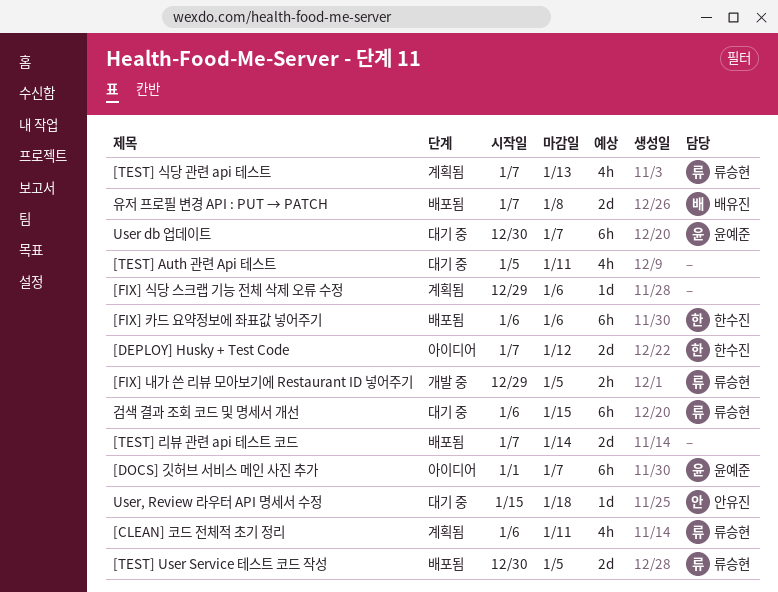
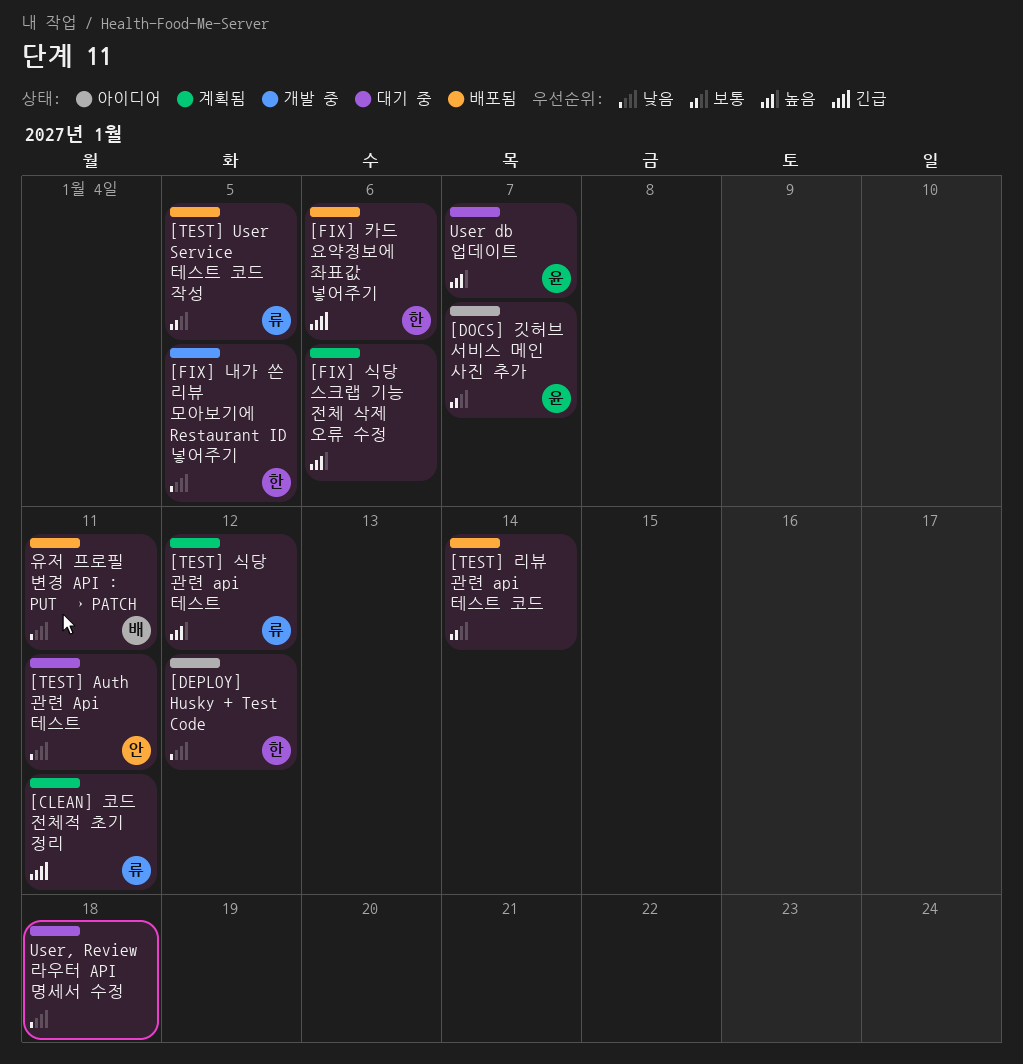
[FIX] 내가 쓴 리뷰 모아보기에 Restaurant ID 넣어주기, owner: 류승현 -> 한수진
[TEST] Auth 관련 Api 테스트, owner: none -> 안유진
[TEST] 식당 관련 api 테스트, due: Jan 13 -> Jan 12
User, Review 라우터 API 명세서 수정, owner: 안유진 -> none
검색 결과 조회 코드 및 명세서 개선: present -> none
유저 프로필 변경 API : PUT → PATCH, due: Jan 8 -> Jan 11

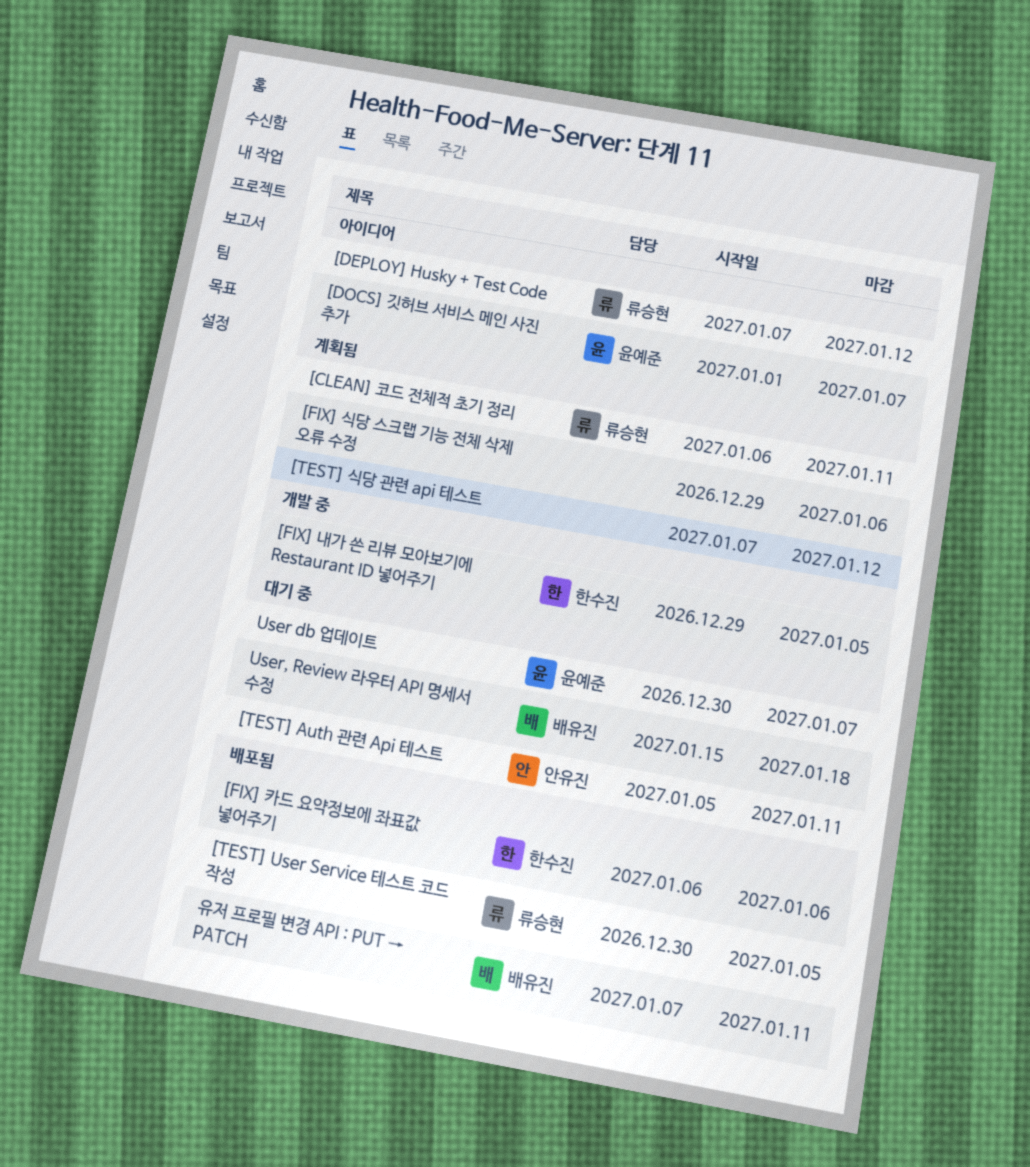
[DEPLOY] Husky + Test Code, owner: 한수진 -> 류승현
[TEST] 리뷰 관련 api 테스트 코드: present -> none
[TEST] 식당 관련 api 테스트, owner: 류승현 -> none
User, Review 라우터 API 명세서 수정, owner: none -> 배유진

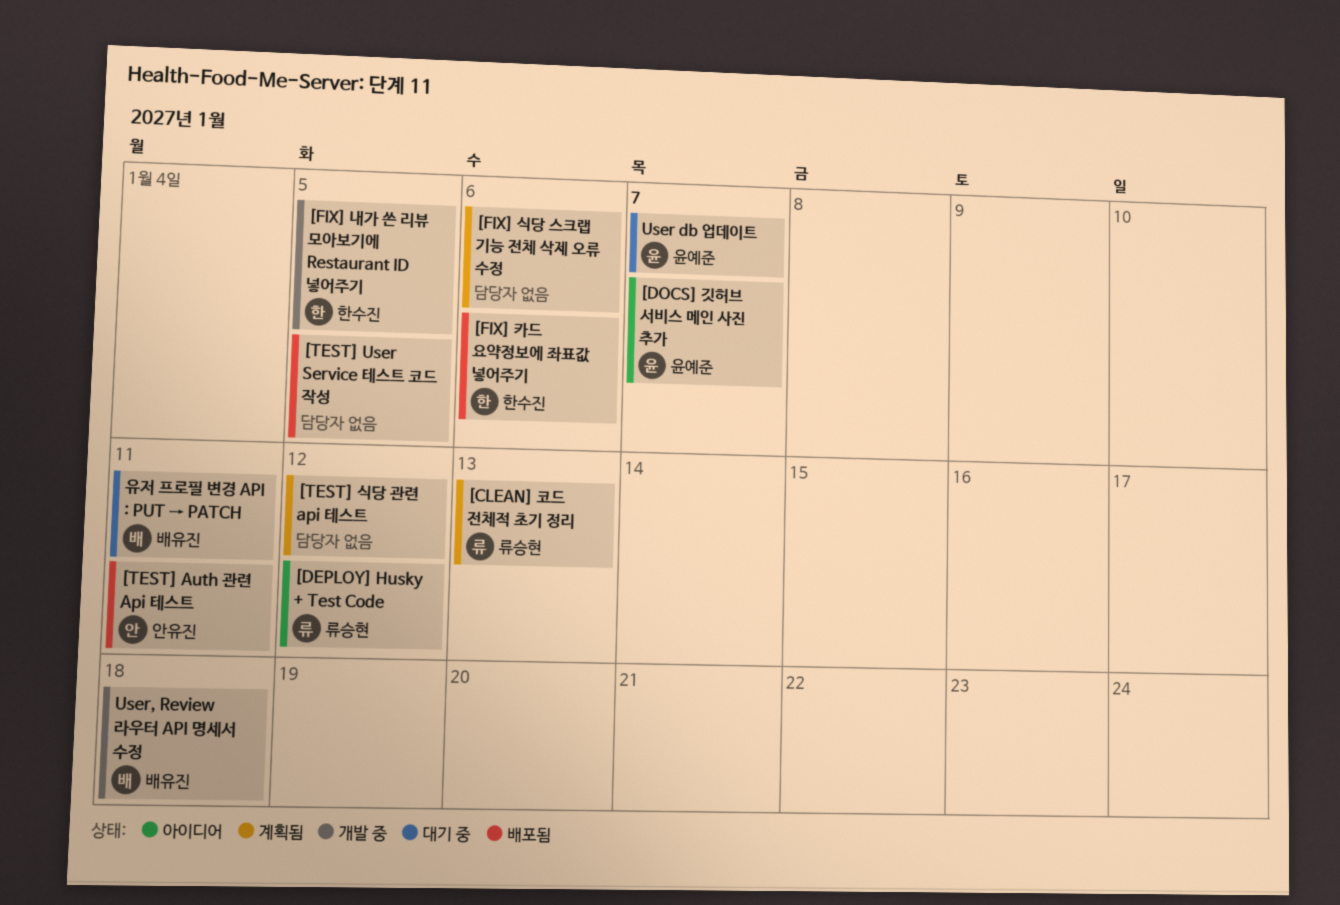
[CLEAN] 코드 전체적 초기 정리, due: Jan 11 -> Jan 13
[TEST] Auth 관련 Api 테스트, status: 대기 중 -> 배포됨
[TEST] User Service 테스트 코드 작성, owner: 류승현 -> none
User, Review 라우터 API 명세서 수정, status: 대기 중 -> 개발 중
유저 프로필 변경 API : PUT → PATCH, status: 배포됨 -> 대기 중

